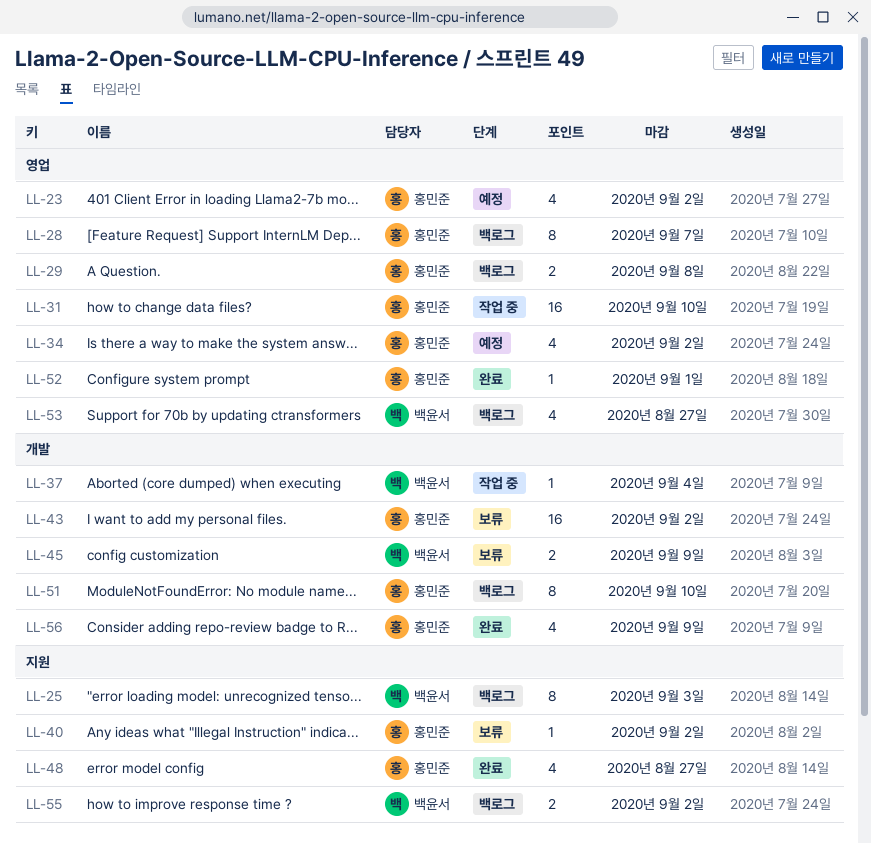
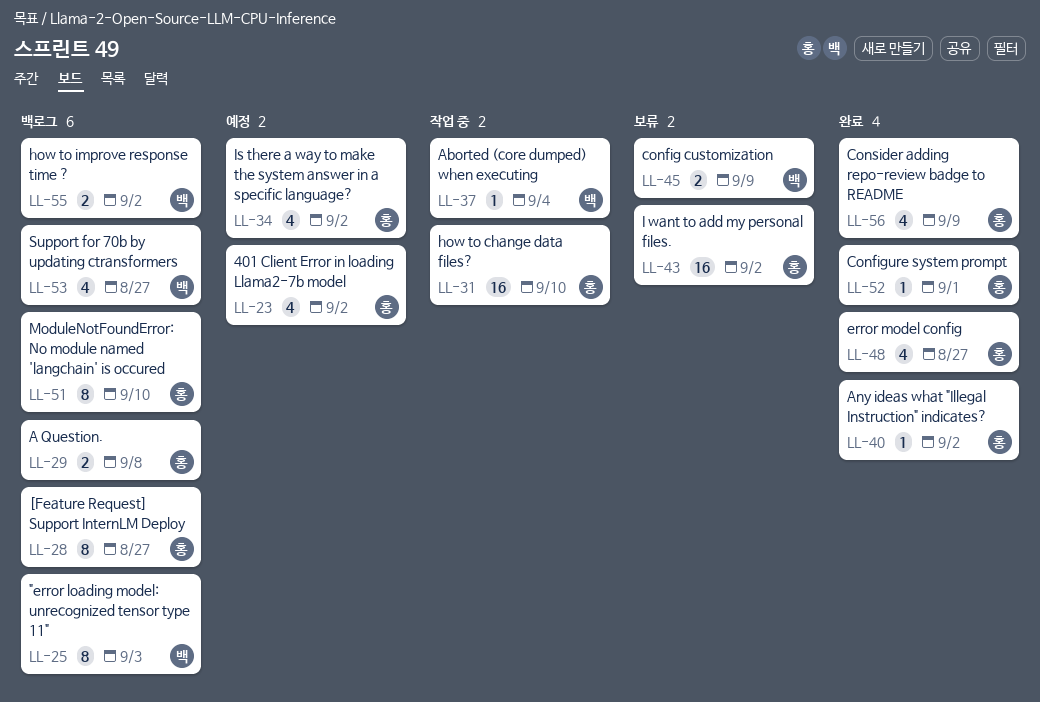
LL-28, due: Sep 7 -> Aug 27
LL-40, status: 보류 -> 완료

